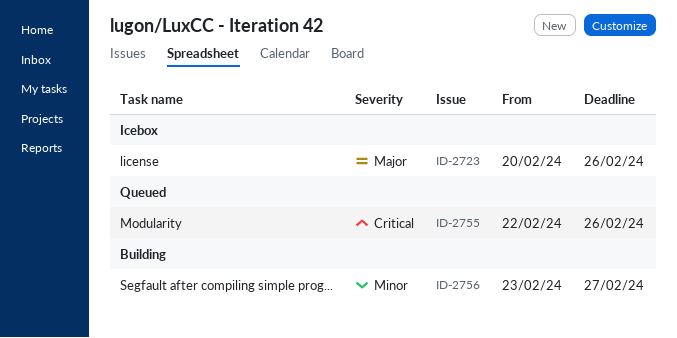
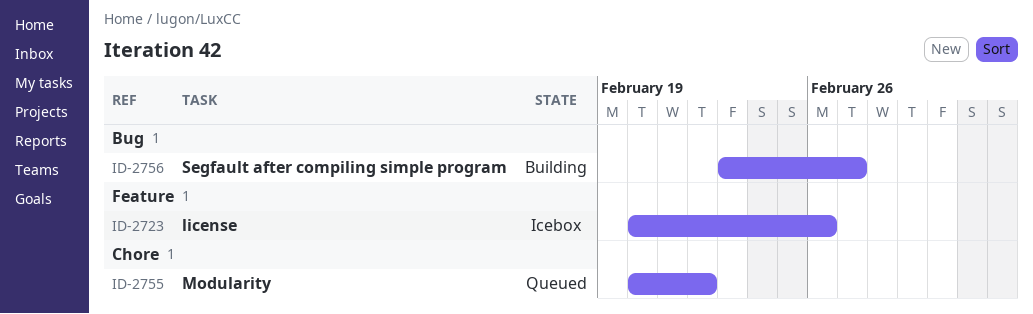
ID-2755, start: Feb 22 -> Feb 20
ID-2755, due: Feb 26 -> Feb 22

